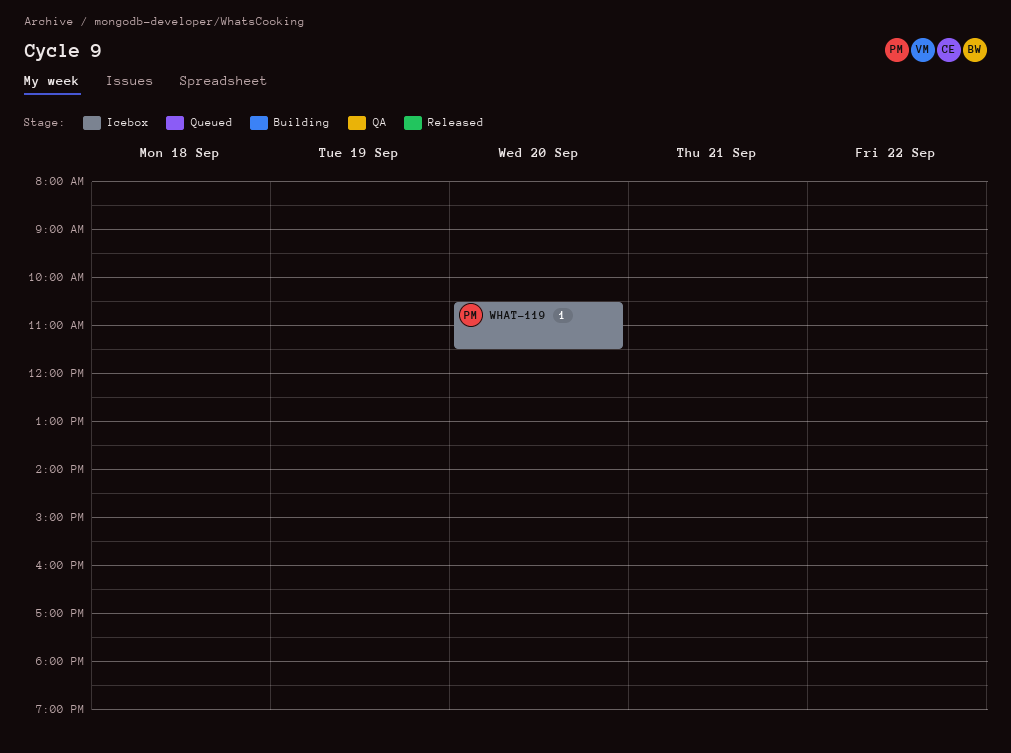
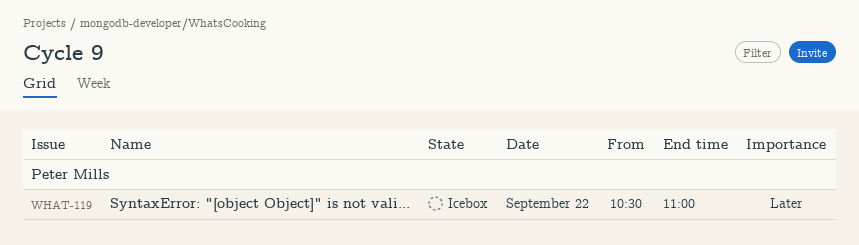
WHAT-119, day: Sep 20 -> Sep 22
WHAT-119, ends: 11:30 -> 11:00

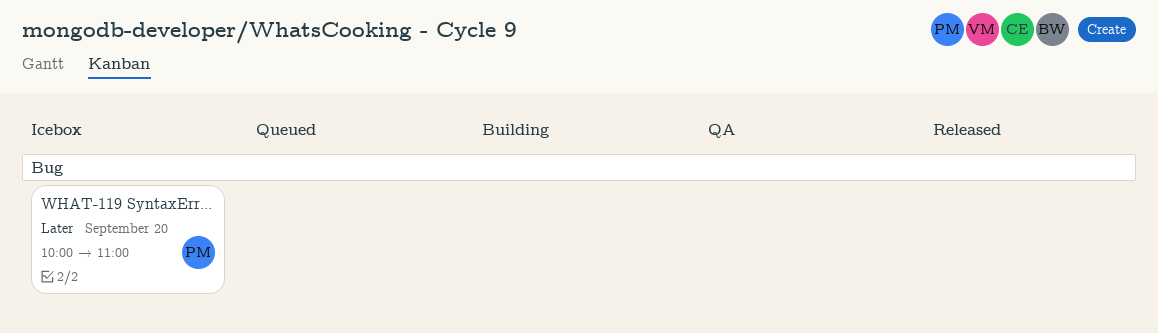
WHAT-119, day: Sep 22 -> Sep 20
WHAT-119, begins: 10:30 -> 10:00

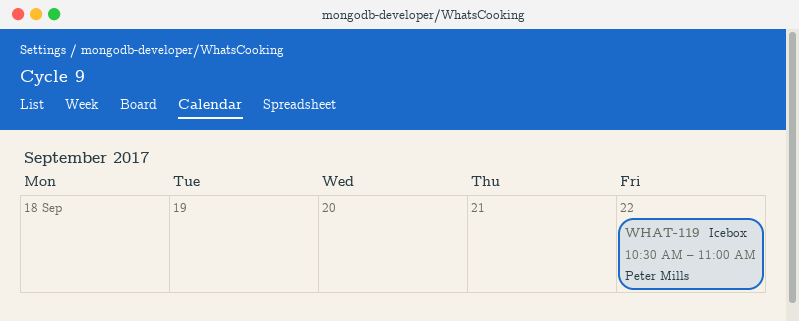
WHAT-119, day: Sep 20 -> Sep 22
WHAT-119, begins: 10:00 -> 10:30

